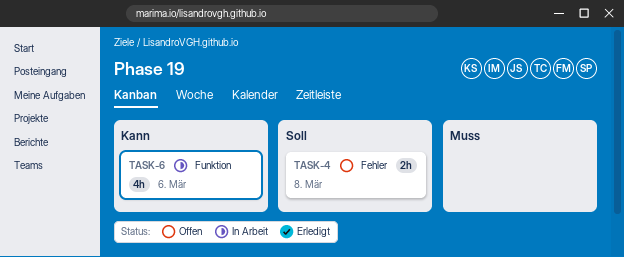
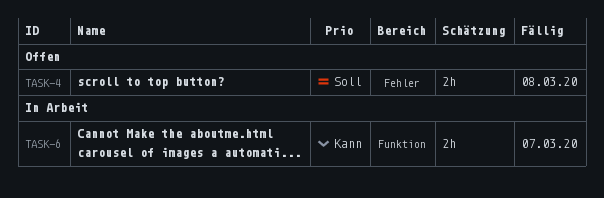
TASK-6, estimate: 4h -> 2h
TASK-6, due: Mar 6 -> Mar 7

